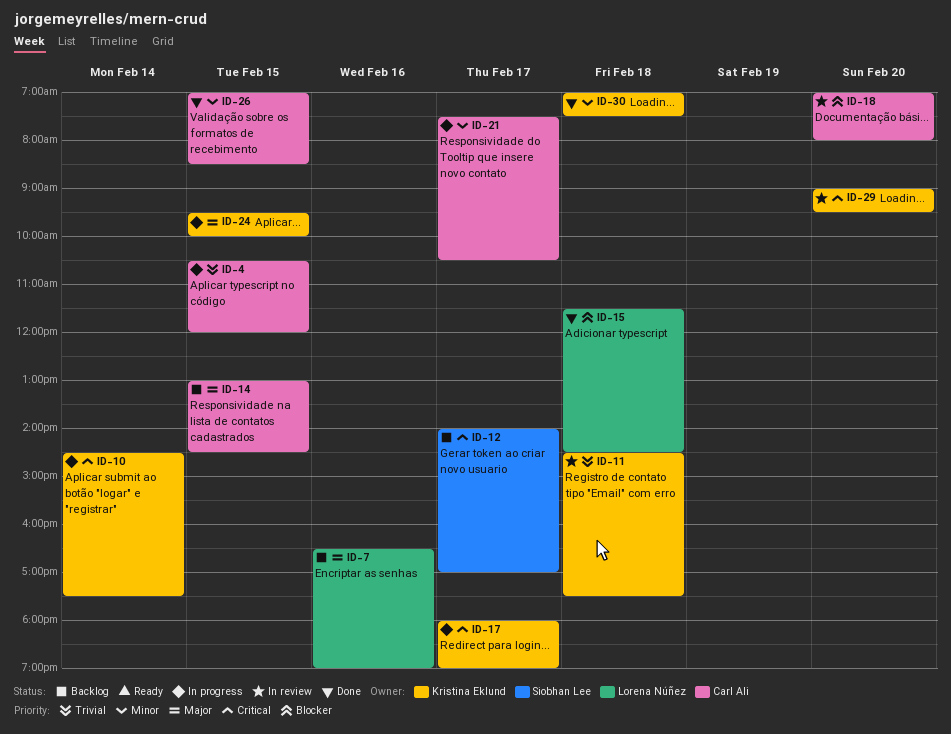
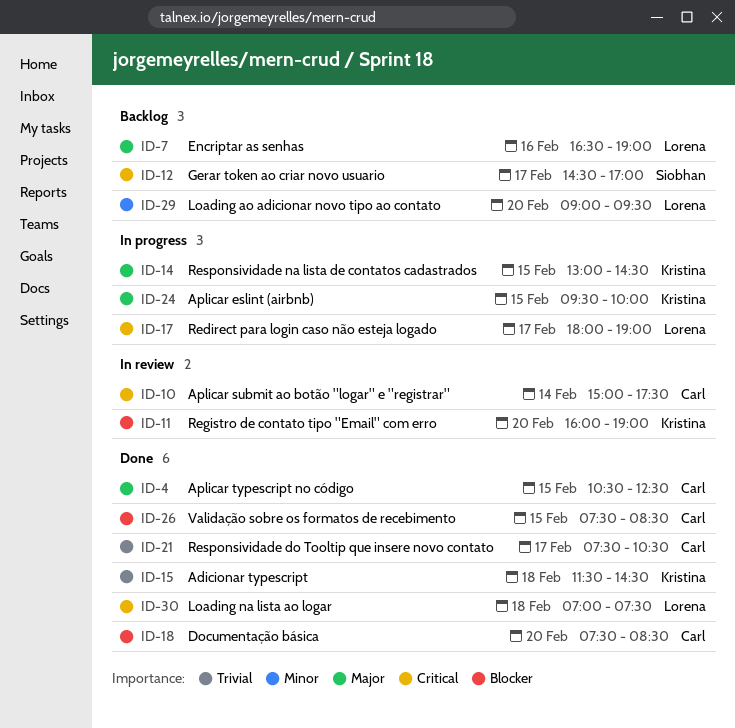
ID-4, status: In progress -> Done
ID-4, priority: Trivial -> Major
ID-4, ends: 12:00 -> 12:30
ID-10, status: In progress -> In review
ID-10, owner: Kristina Eklund -> Carl Ali
ID-10, begins: 14:30 -> 15:00
ID-11, priority: Trivial -> Blocker
ID-11, day: Feb 18 -> Feb 20
ID-11, begins: 14:30 -> 16:00
ID-11, ends: 17:30 -> 19:00
ID-12, begins: 14:00 -> 14:30
ID-14, status: Backlog -> In progress
ID-14, owner: Carl Ali -> Kristina Eklund
ID-15, owner: Lorena Núñez -> Kristina Eklund
ID-15, priority: Blocker -> Trivial
ID-17, owner: Kristina Eklund -> Lorena Núñez
ID-18, status: In review -> Done
ID-18, begins: 07:00 -> 07:30
ID-18, ends: 08:00 -> 08:30
ID-21, status: In progress -> Done
ID-21, priority: Minor -> Trivial
ID-26, priority: Minor -> Blocker
ID-26, begins: 07:00 -> 07:30
ID-29, status: In review -> Backlog
ID-29, owner: Kristina Eklund -> Lorena Núñez
ID-29, priority: Critical -> Minor
ID-30, owner: Kristina Eklund -> Lorena Núñez
ID-30, priority: Minor -> Critical

